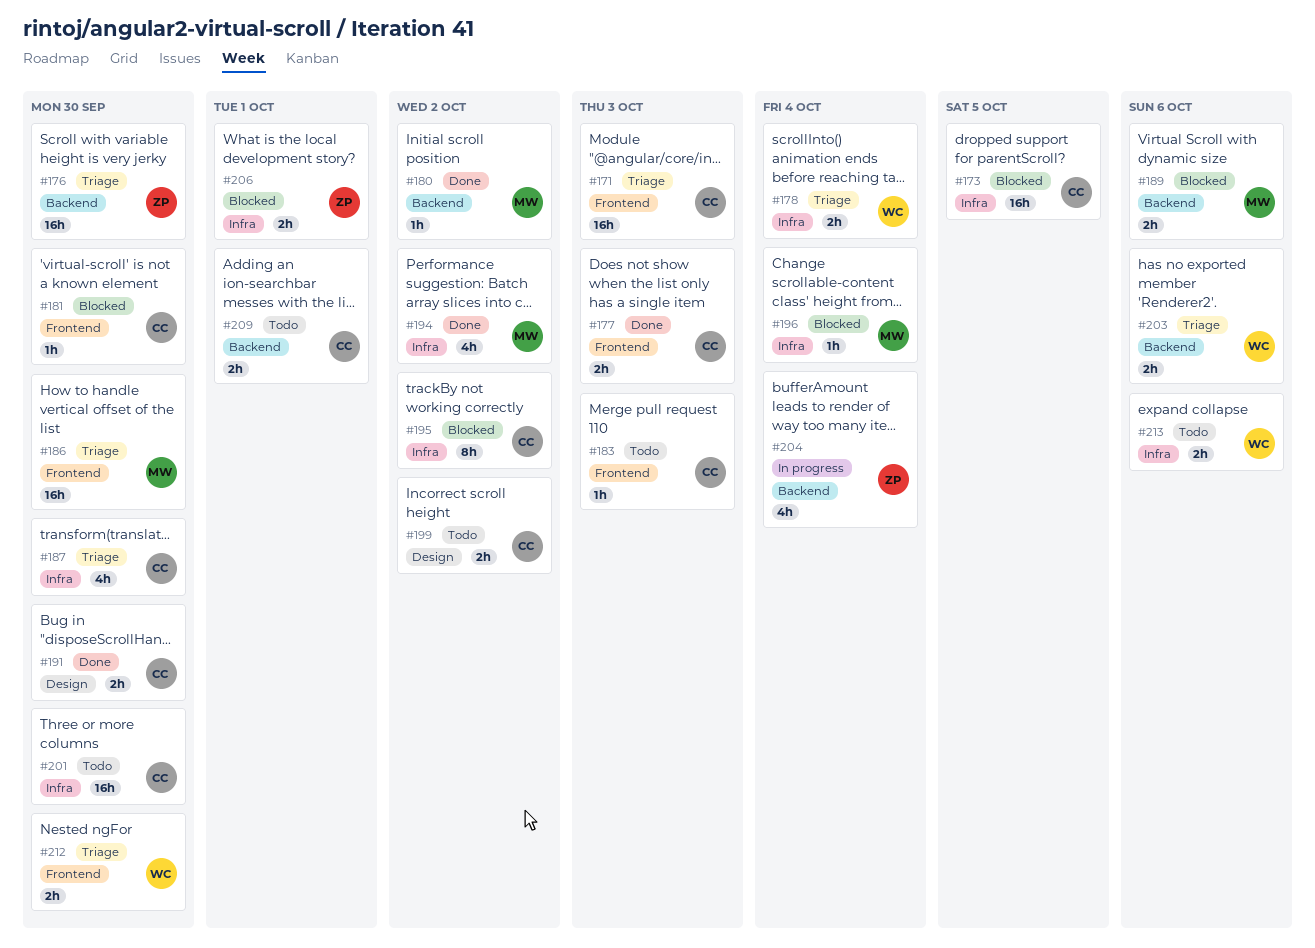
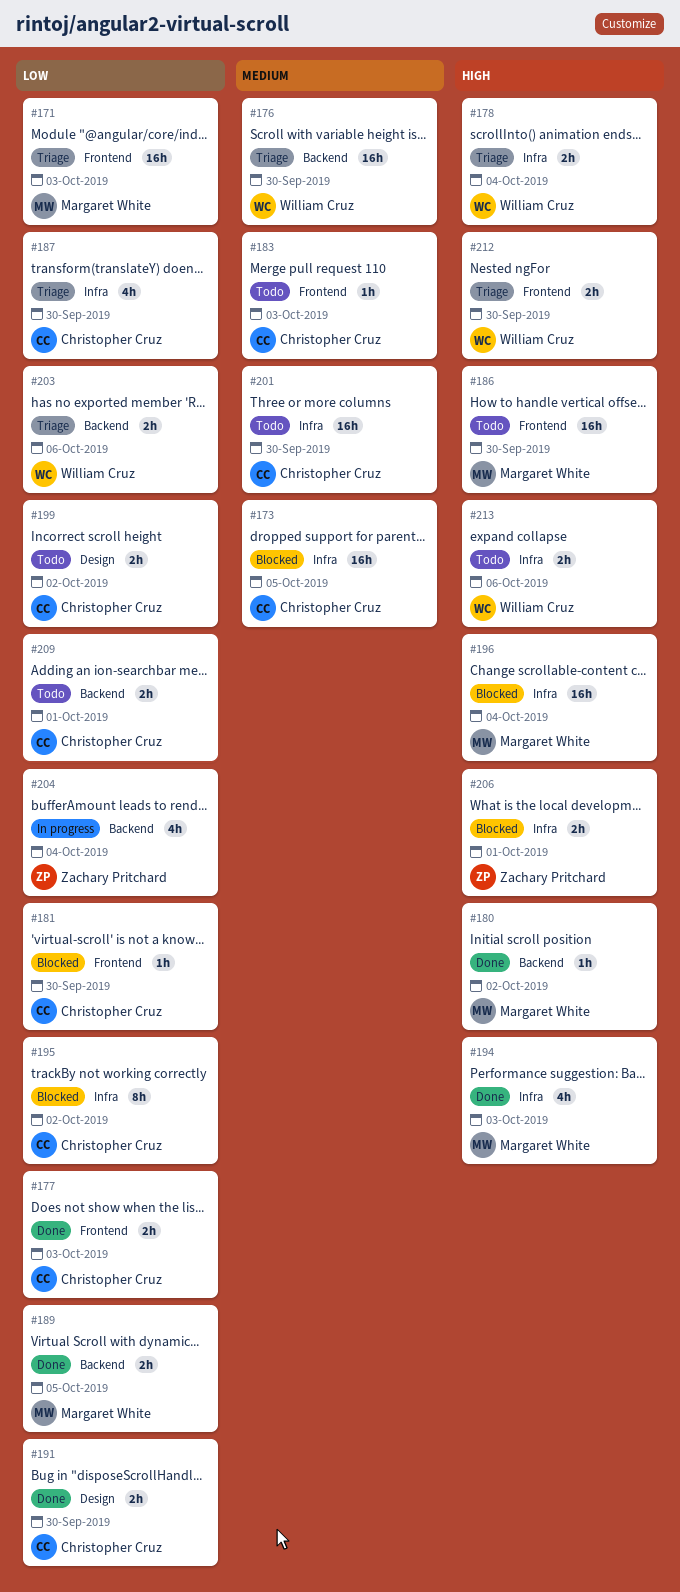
#171, owner: Christopher Cruz -> Margaret White
#176, owner: Zachary Pritchard -> William Cruz
#186, status: Triage -> Todo
#189, status: Blocked -> Done
#189, due: Oct 6 -> Oct 5
#194, due: Oct 2 -> Oct 3
#196, estimate: 1h -> 16h

